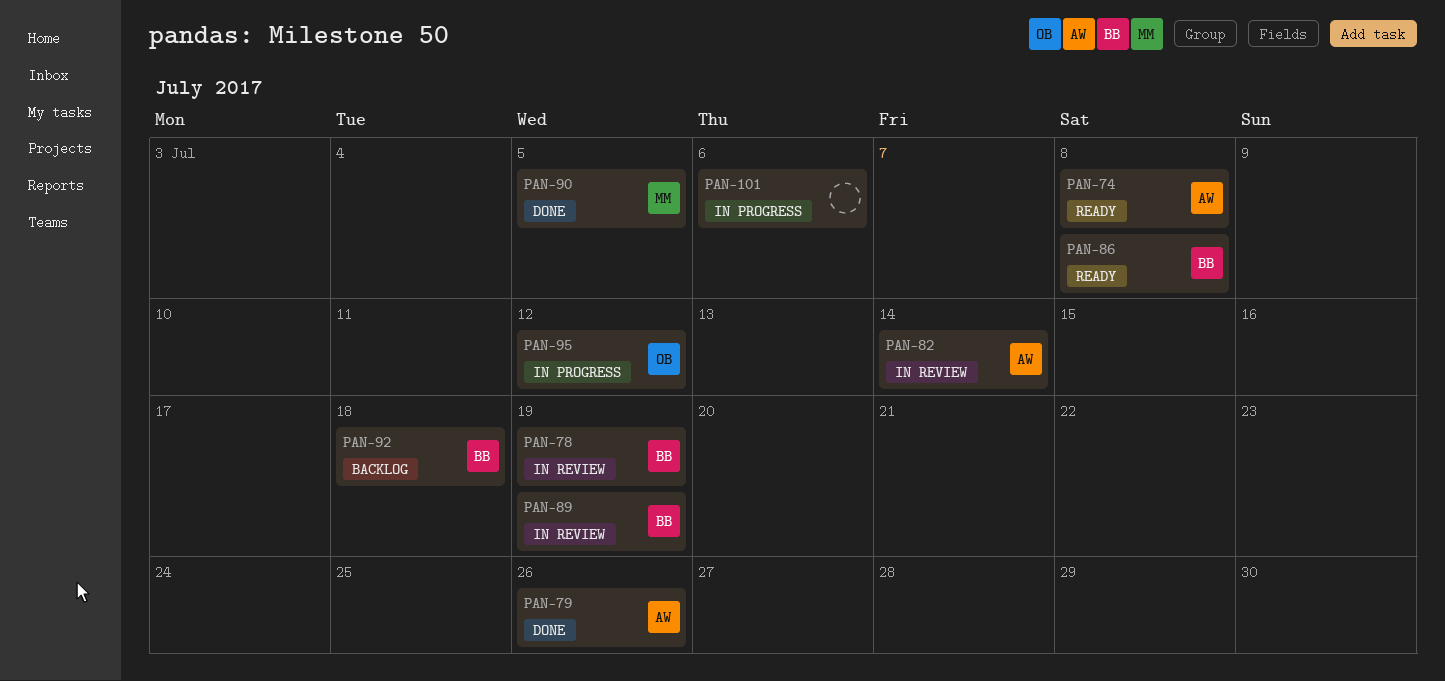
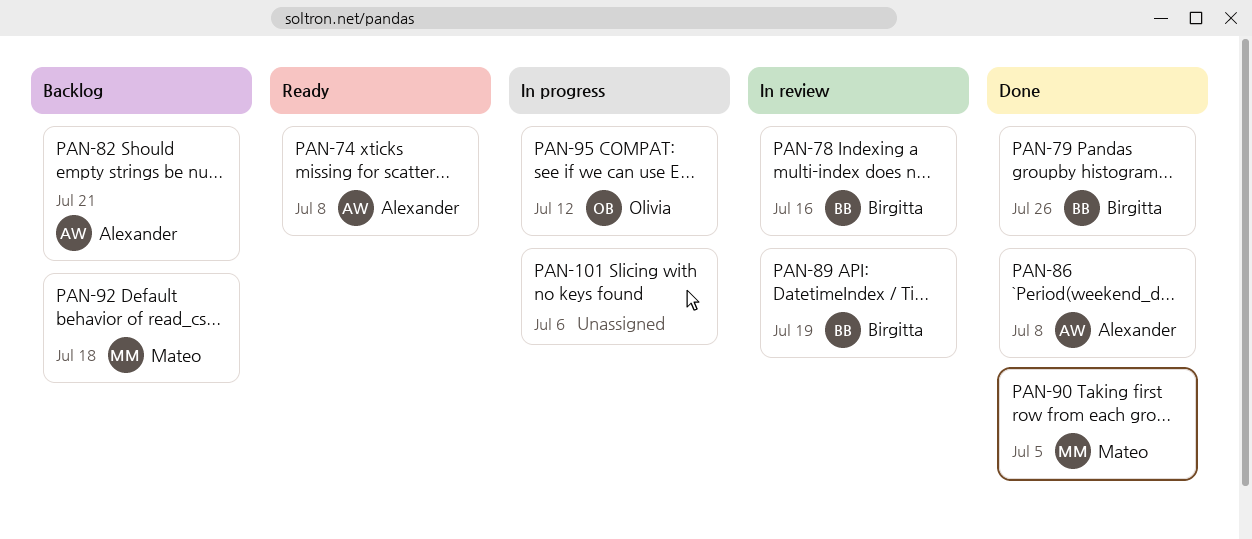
PAN-78, due: Jul 19 -> Jul 16
PAN-79, owner: Alexander -> Birgitta
PAN-82, status: In review -> Backlog
PAN-82, due: Jul 14 -> Jul 21
PAN-86, status: Ready -> Done
PAN-86, owner: Birgitta -> Alexander
PAN-92, owner: Birgitta -> Mateo

